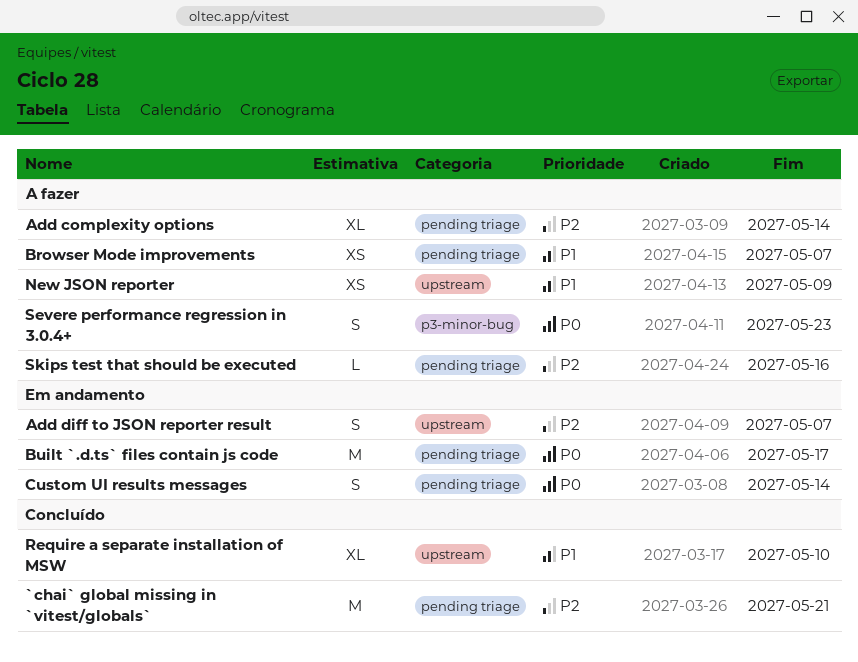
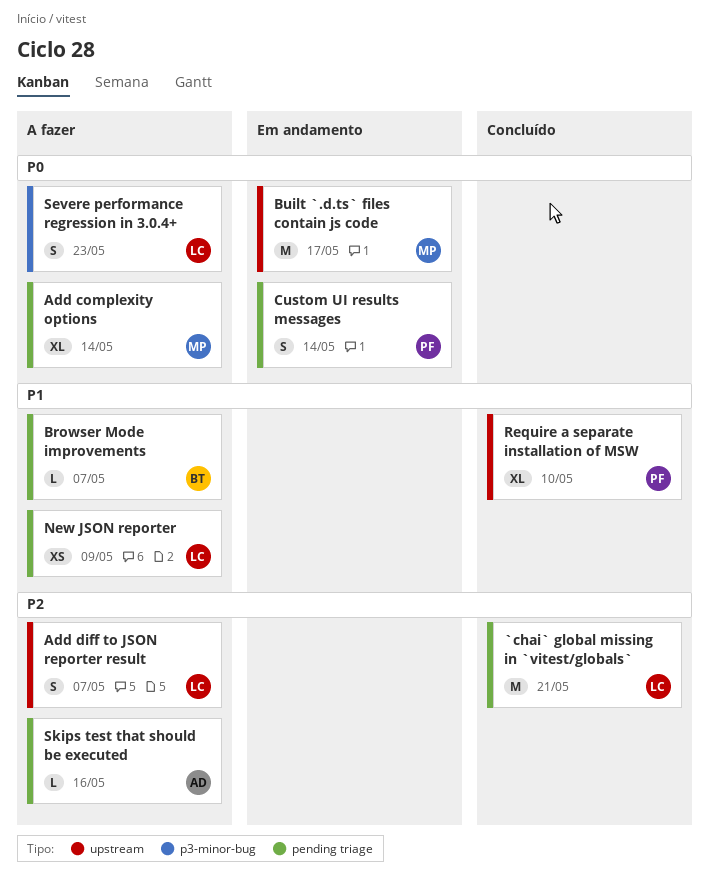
Add complexity options, priority: P2 -> P0
Add diff to JSON reporter result, status: Em andamento -> A fazer
Browser Mode improvements, estimate: XS -> L
Built `.d.ts` files contain js code, label: pending triage -> upstream
New JSON reporter, label: upstream -> pending triage

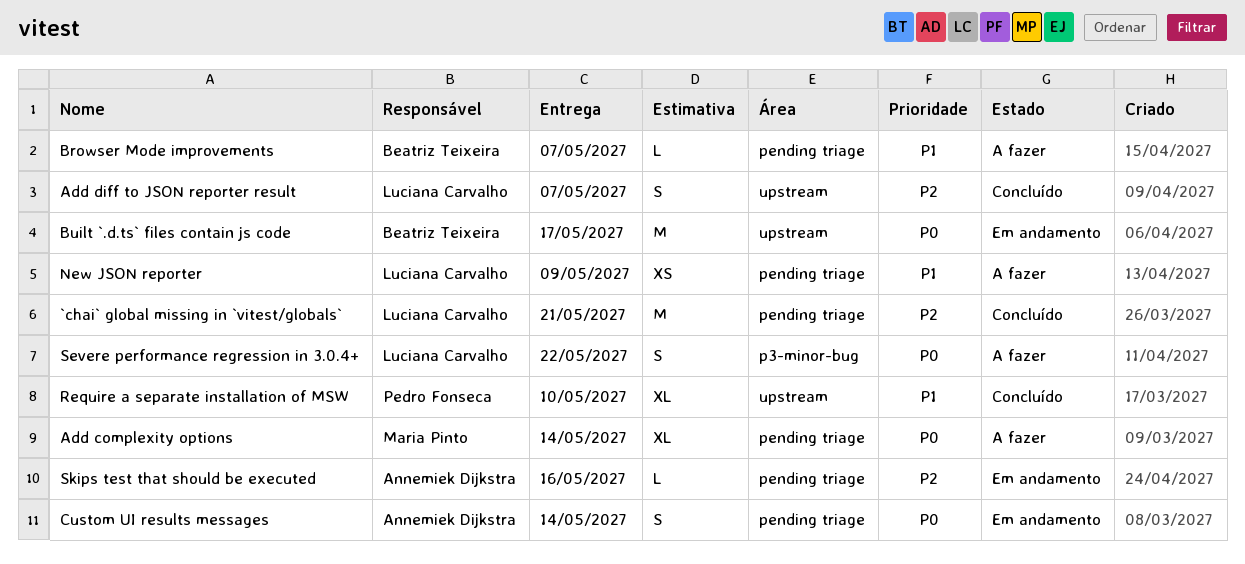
Add diff to JSON reporter result, status: A fazer -> Concluído
Built `.d.ts` files contain js code, owner: Maria Pinto -> Beatriz Teixeira
Custom UI results messages, owner: Pedro Fonseca -> Annemiek Dijkstra
Severe performance regression in 3.0.4+, due: May 23 -> May 22
Skips test that should be executed, status: A fazer -> Em andamento

